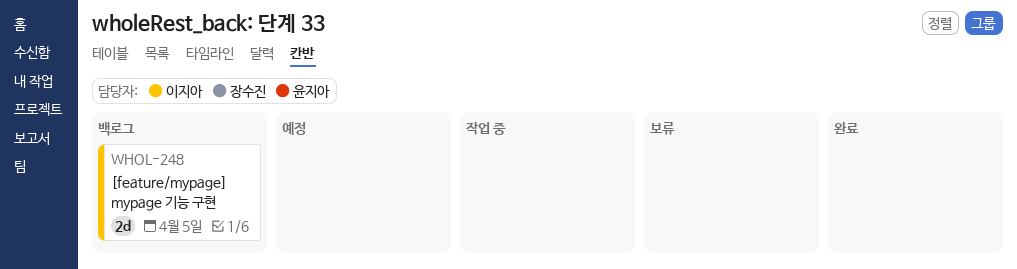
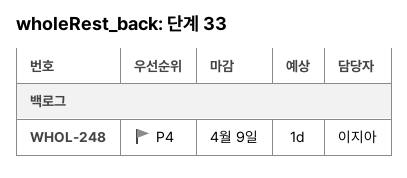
WHOL-248, estimate: 2d -> 1d
WHOL-248, due: Apr 5 -> Apr 9

